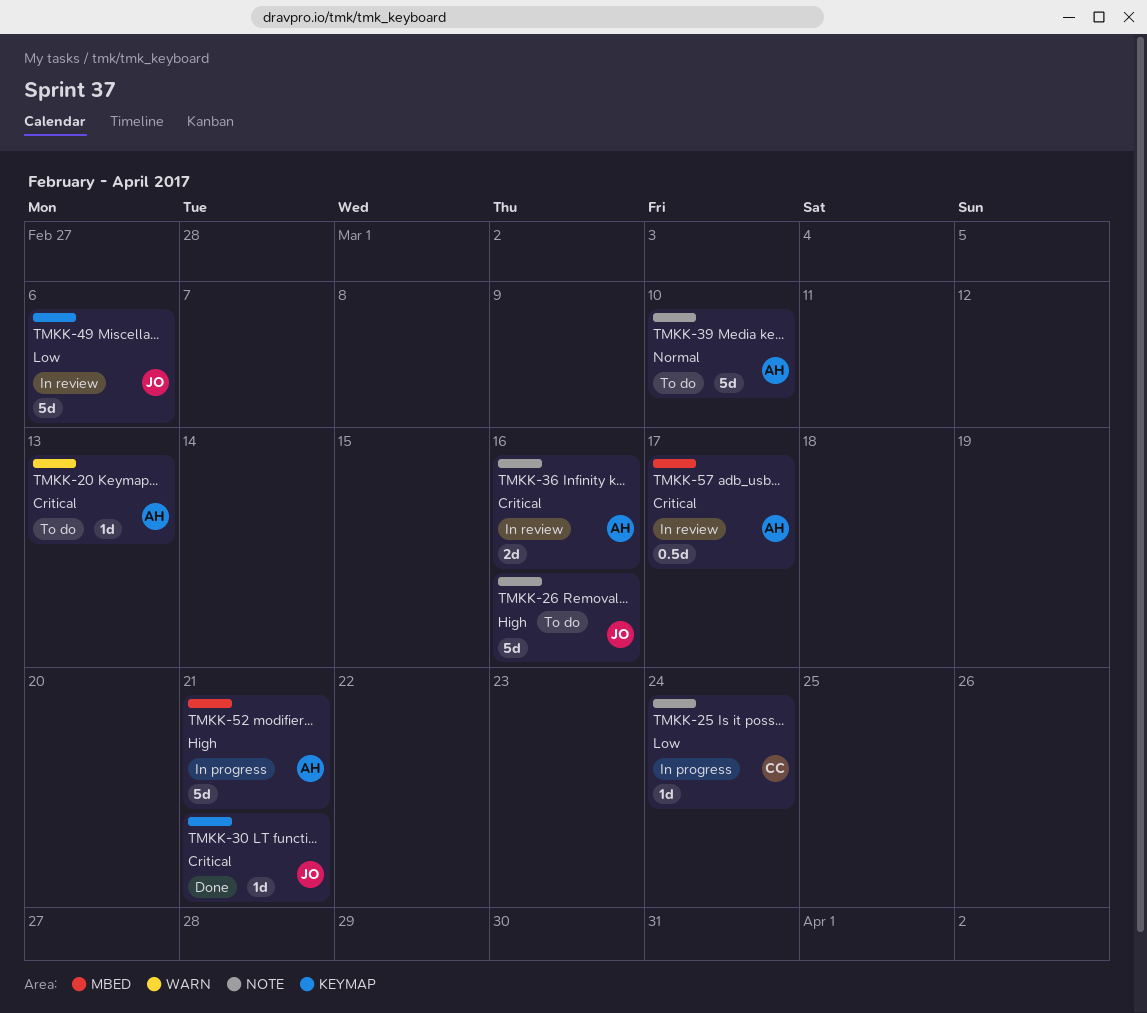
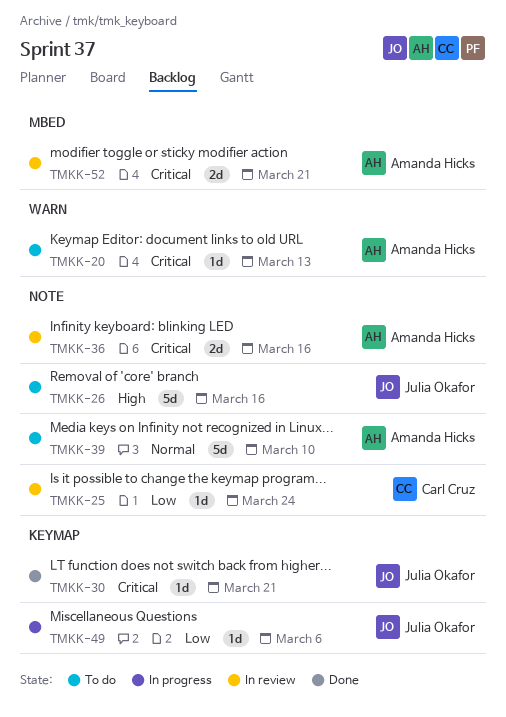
TMKK-25, status: In progress -> In review
TMKK-49, status: In review -> In progress
TMKK-49, estimate: 5d -> 1d
TMKK-52, status: In progress -> In review
TMKK-52, priority: High -> Critical
TMKK-52, estimate: 5d -> 2d
TMKK-57: present -> none

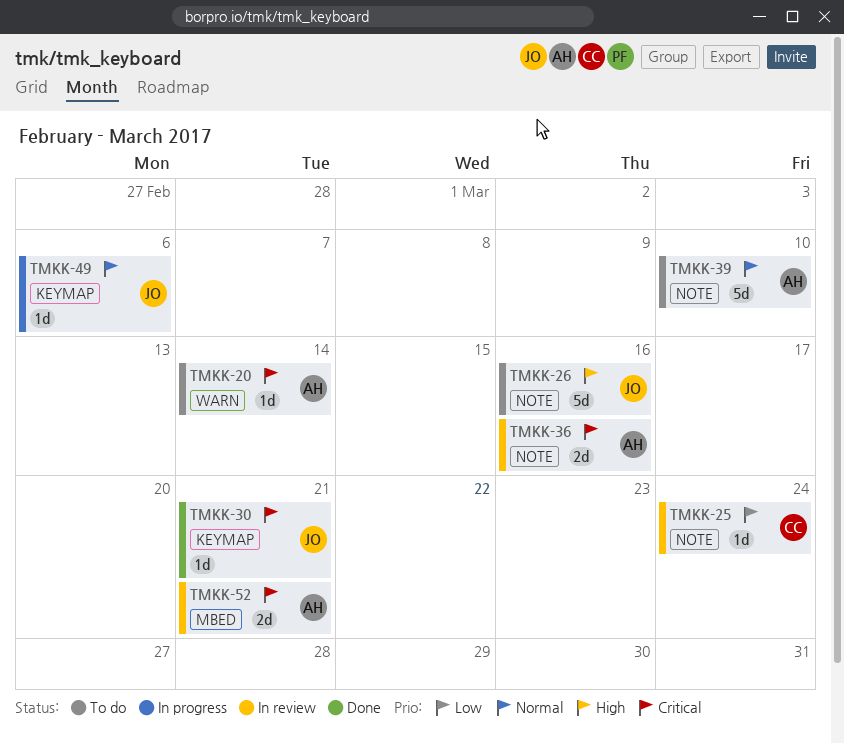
TMKK-20, due: Mar 13 -> Mar 14
TMKK-49, priority: Low -> Normal

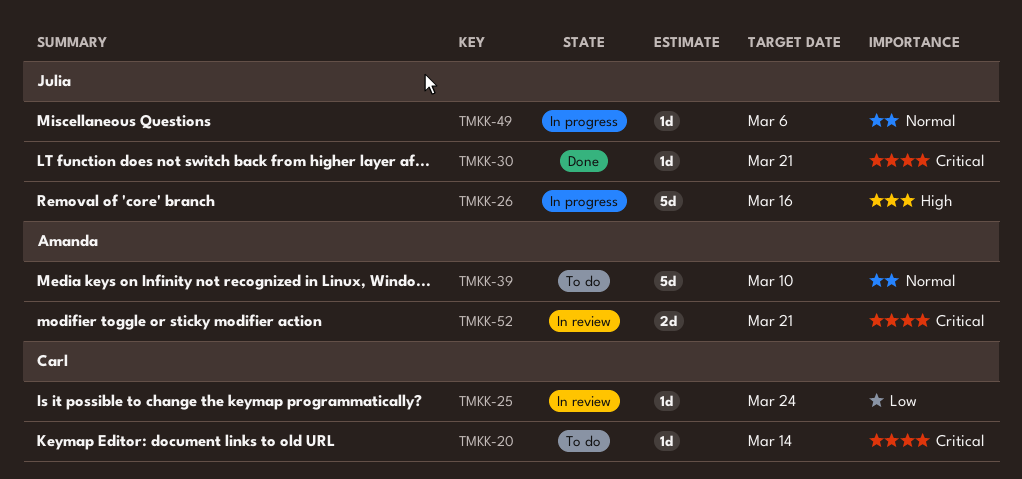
TMKK-20, owner: Amanda -> Carl
TMKK-26, status: To do -> In progress
TMKK-36: present -> none

